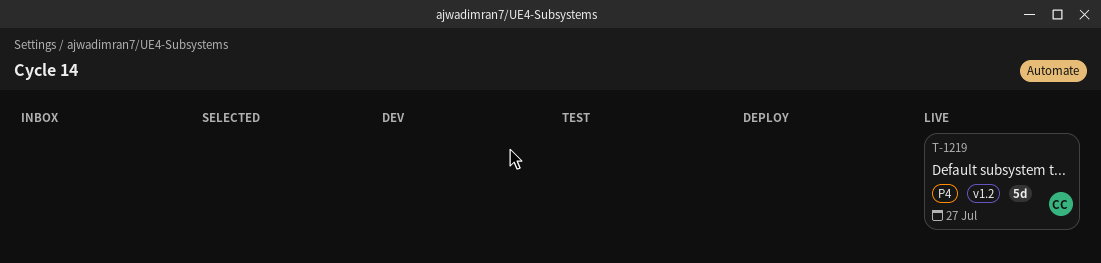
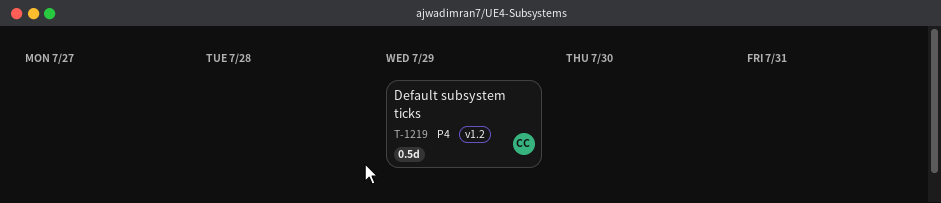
T-1219, estimate: 5d -> 0.5d
T-1219, due: Jul 27 -> Jul 29

